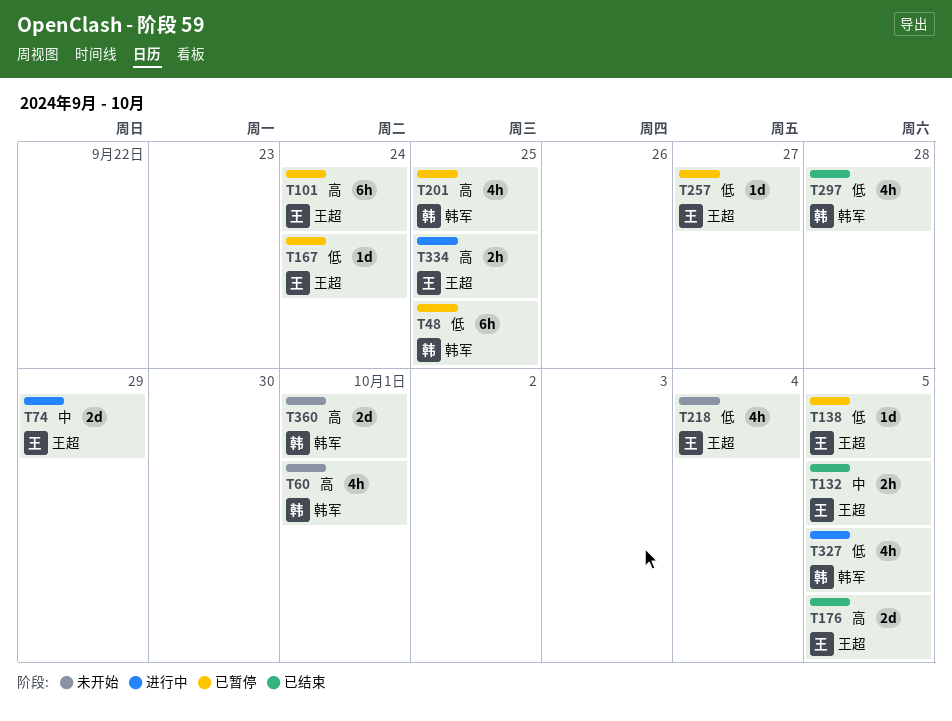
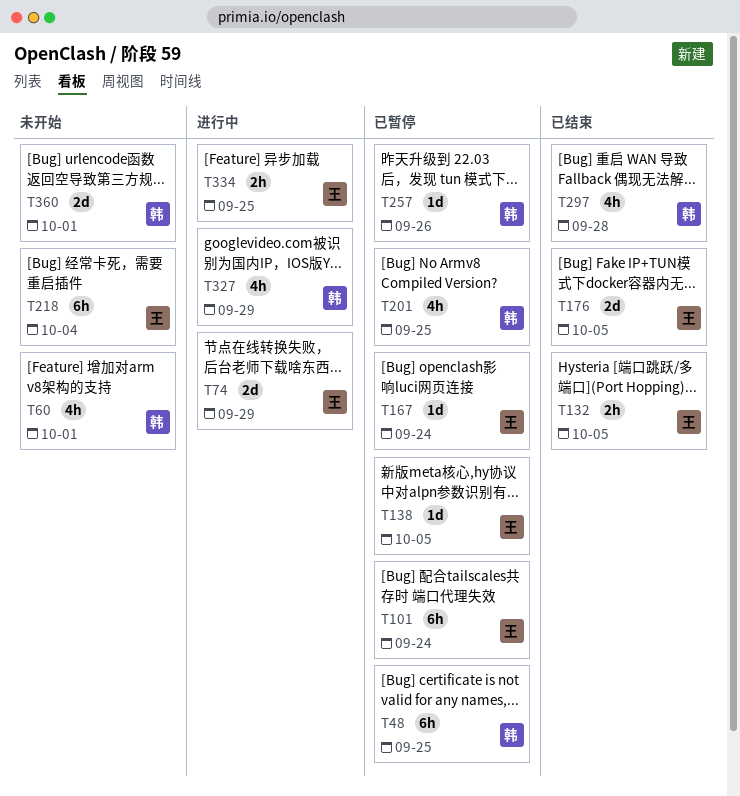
T218, estimate: 4h -> 6h
T257, owner: 王超 -> 韩军
T257, due: Sep 27 -> Sep 26
T327, due: Oct 5 -> Sep 29

